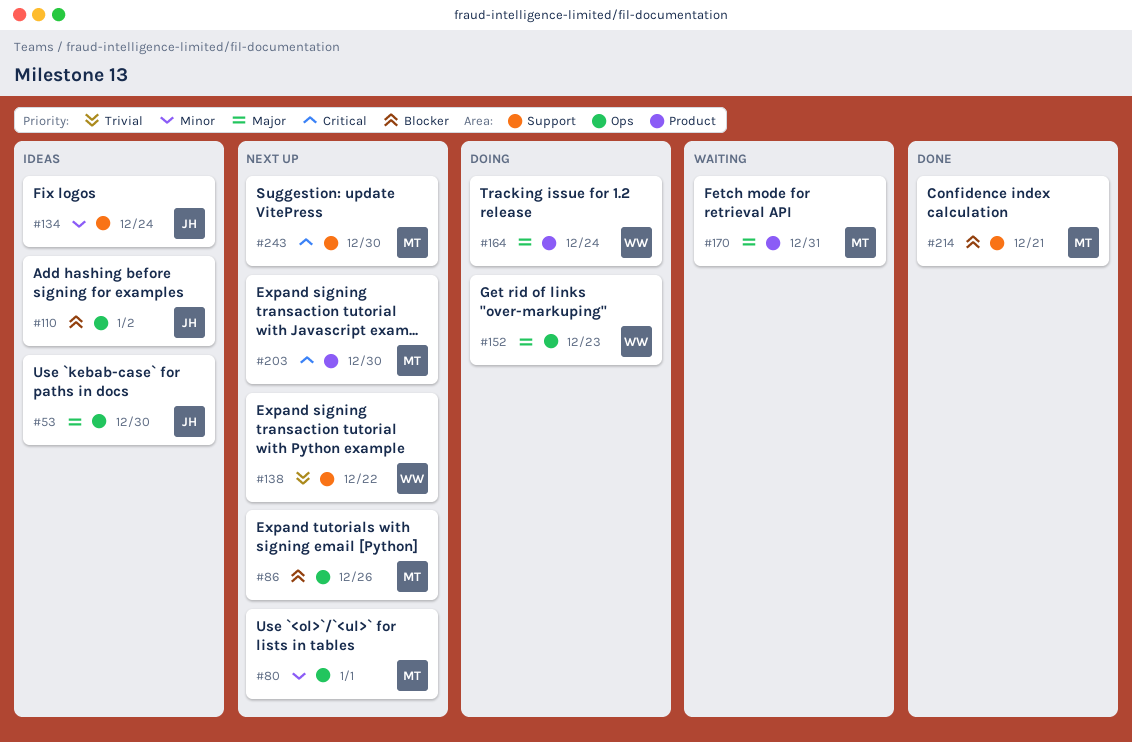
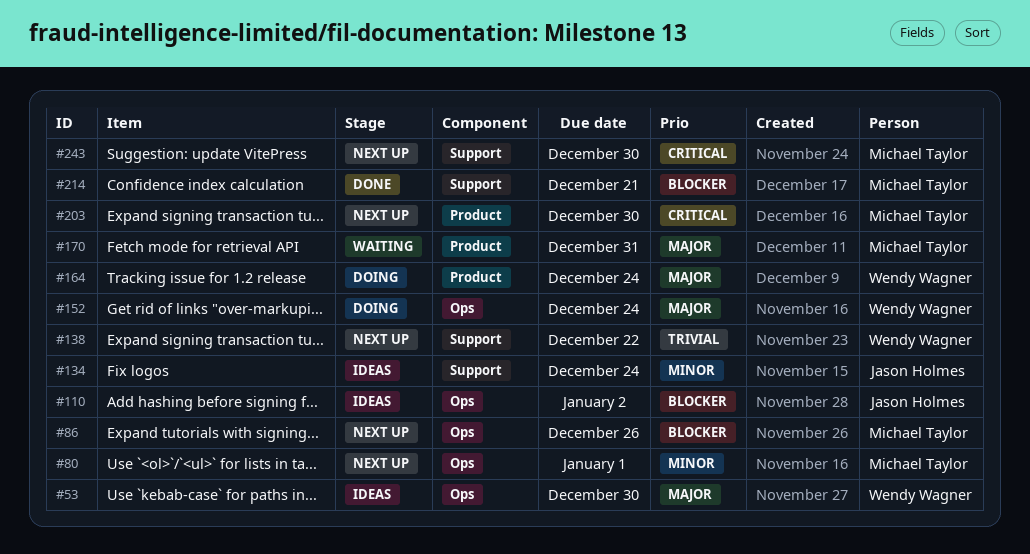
#53, owner: Jason Holmes -> Wendy Wagner
#152, due: Dec 23 -> Dec 24

